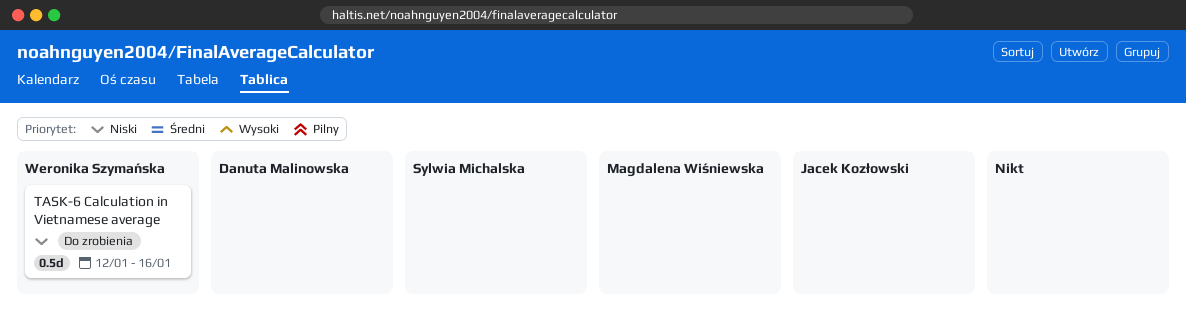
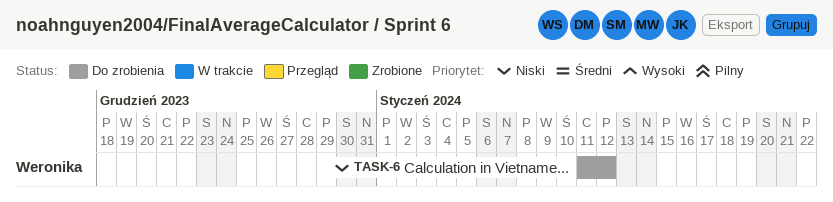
TASK-6, start: Jan 12 -> Jan 11
TASK-6, due: Jan 16 -> Jan 12

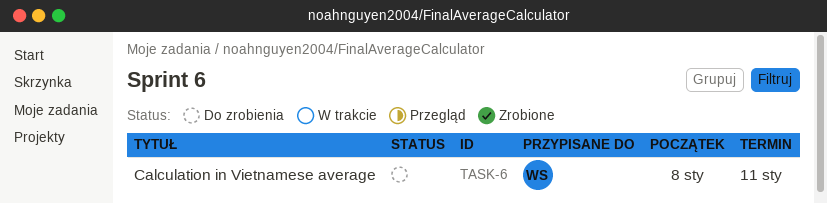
TASK-6, start: Jan 11 -> Jan 8
TASK-6, due: Jan 12 -> Jan 11

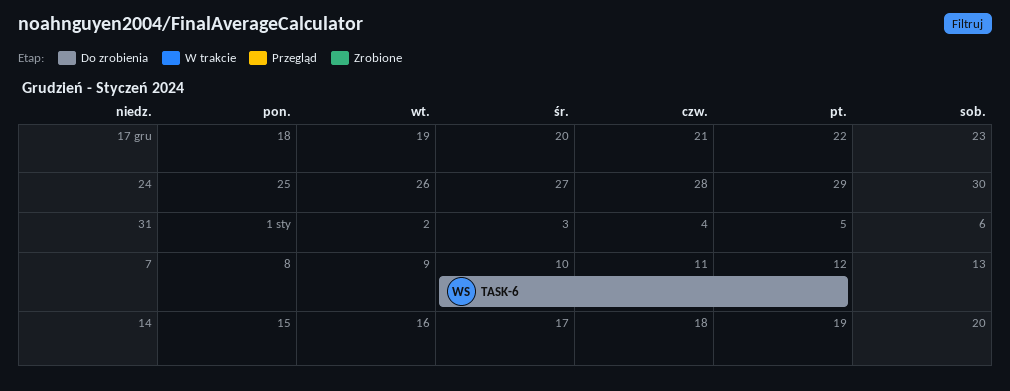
TASK-6, start: Jan 8 -> Jan 10
TASK-6, due: Jan 11 -> Jan 12

